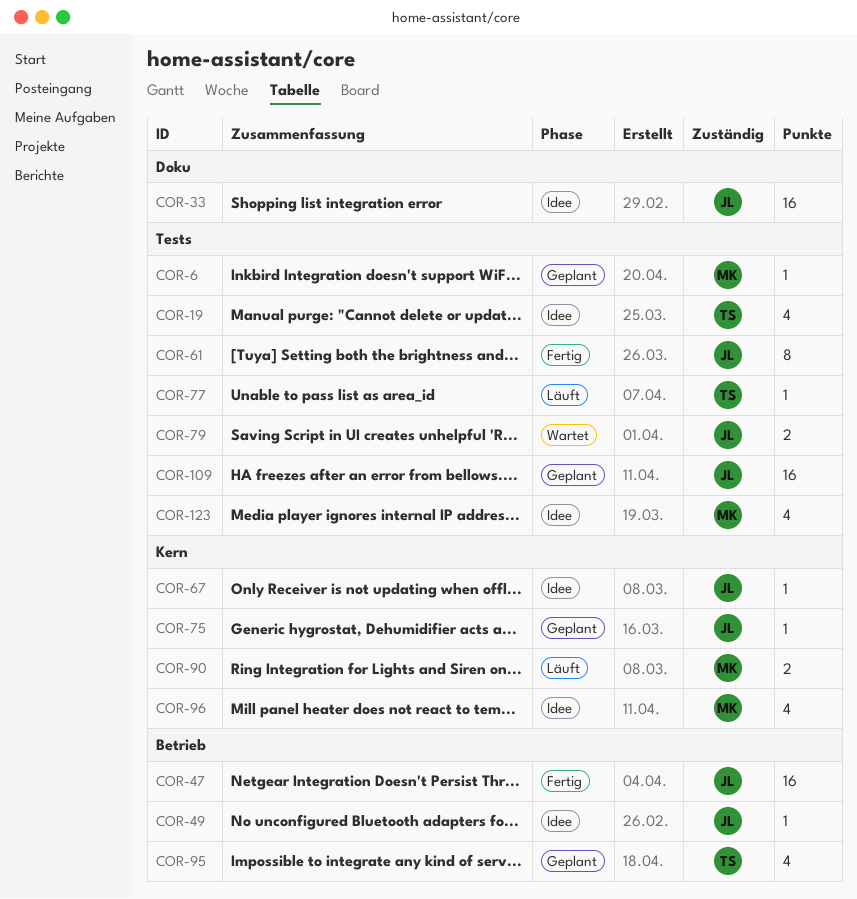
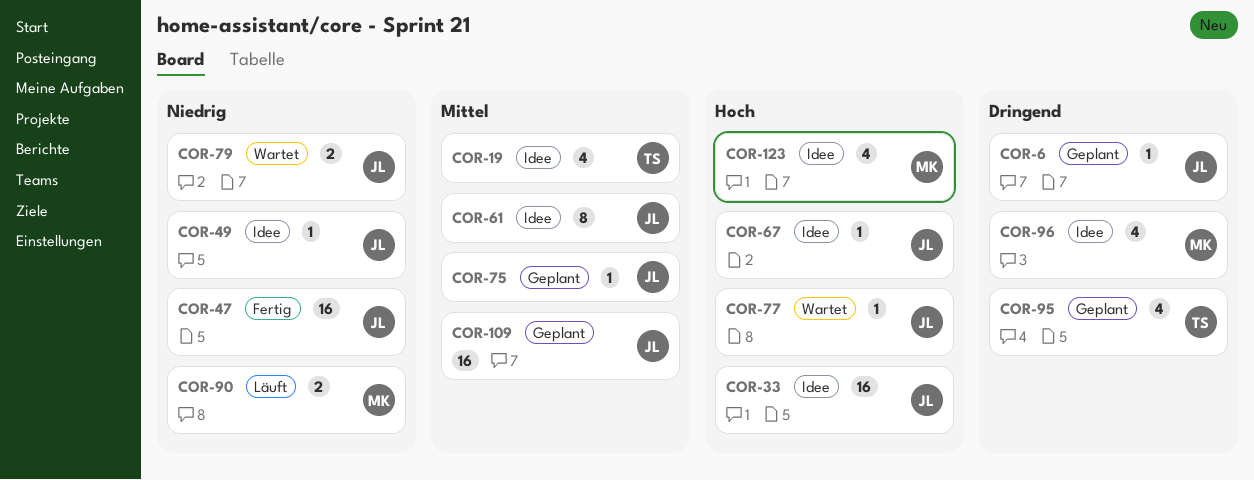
COR-6, owner: MK -> JL
COR-61, status: Fertig -> Idee
COR-77, status: Läuft -> Wartet
COR-77, owner: TS -> JL

